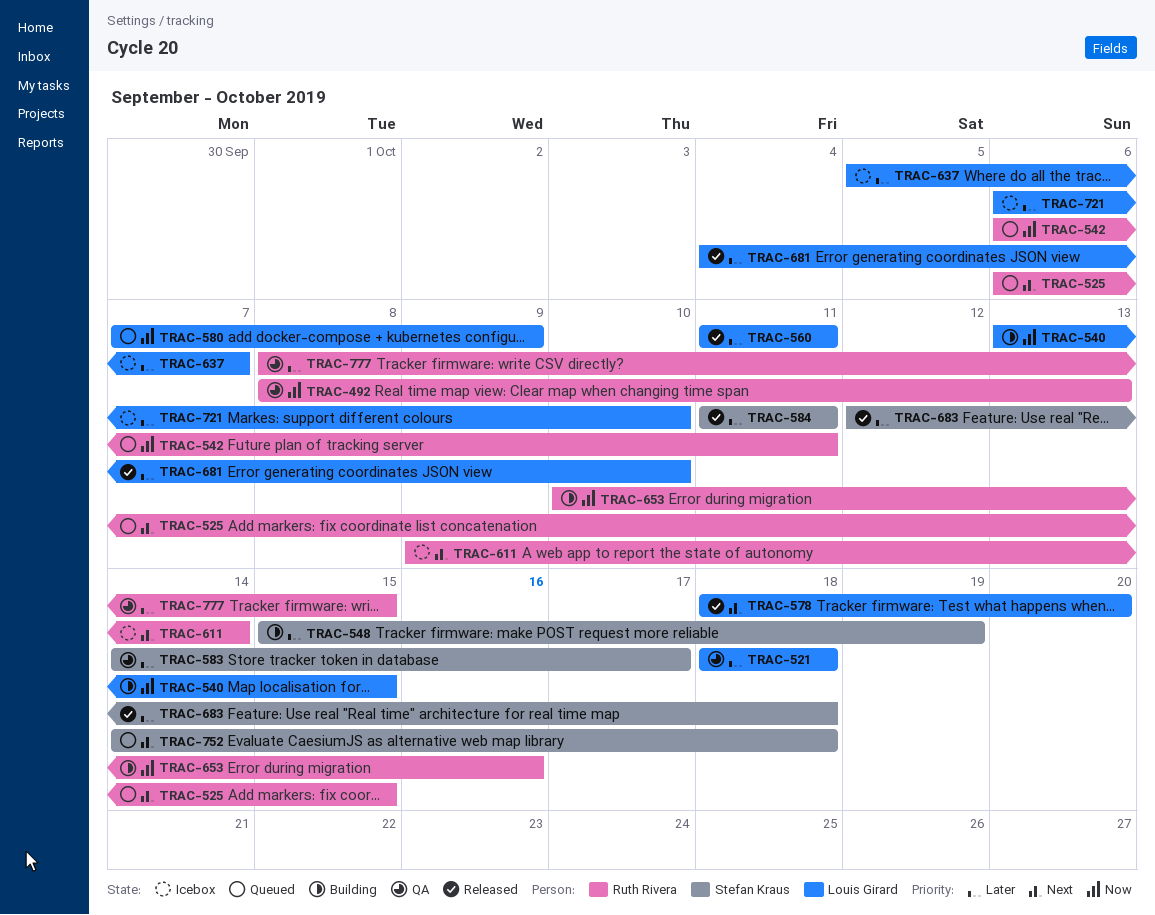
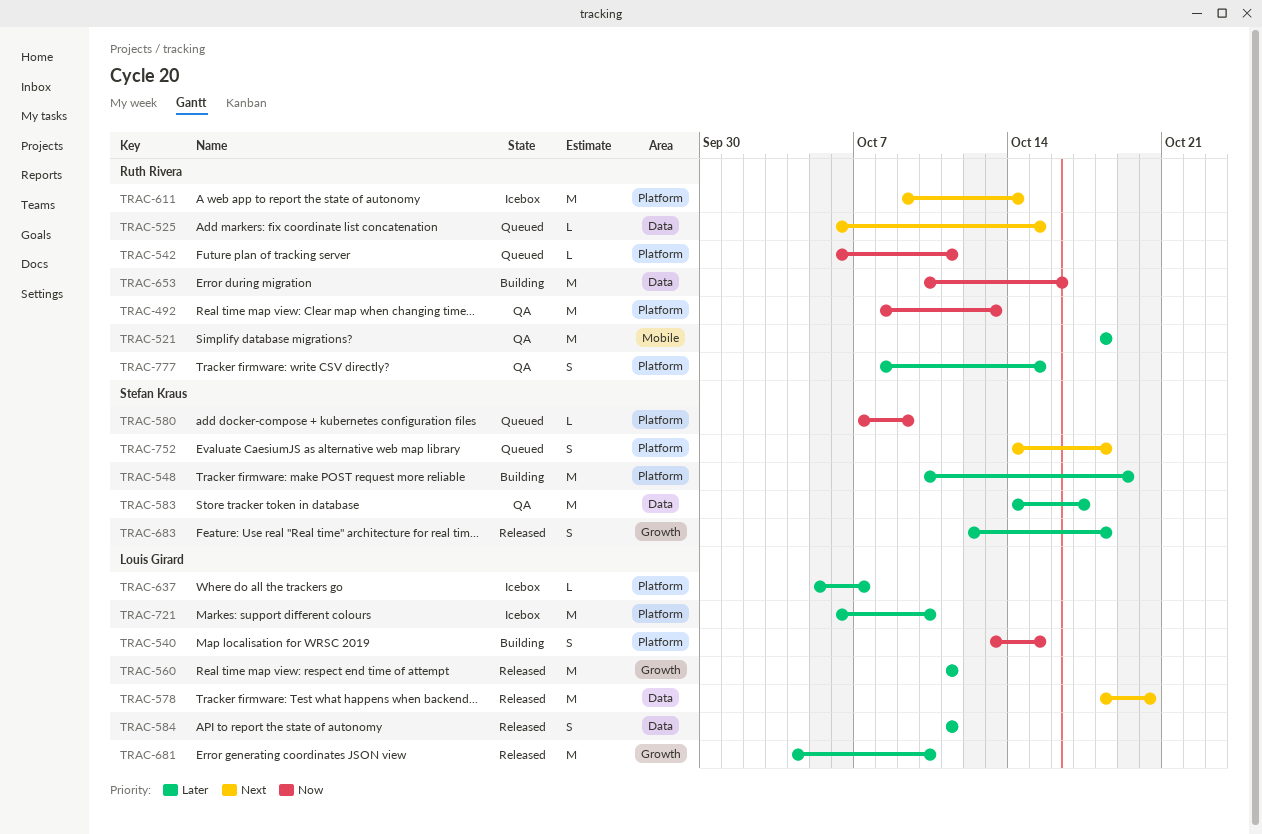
TRAC-521, owner: Louis Girard -> Ruth Rivera
TRAC-548, start: Oct 15 -> Oct 10
TRAC-580, owner: Louis Girard -> Stefan Kraus
TRAC-584, owner: Stefan Kraus -> Louis Girard

